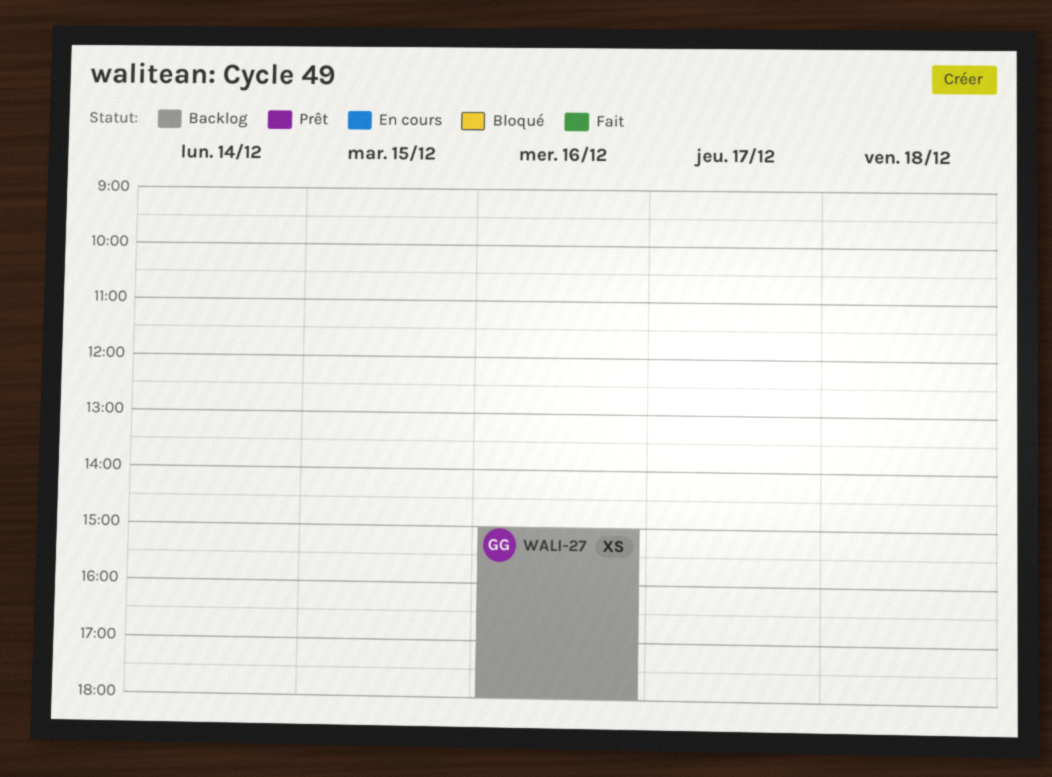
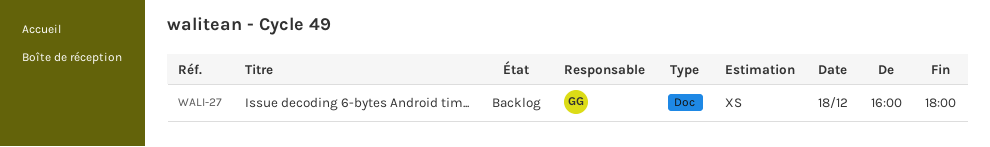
WALI-27, day: Dec 16 -> Dec 18
WALI-27, begins: 15:00 -> 16:00

